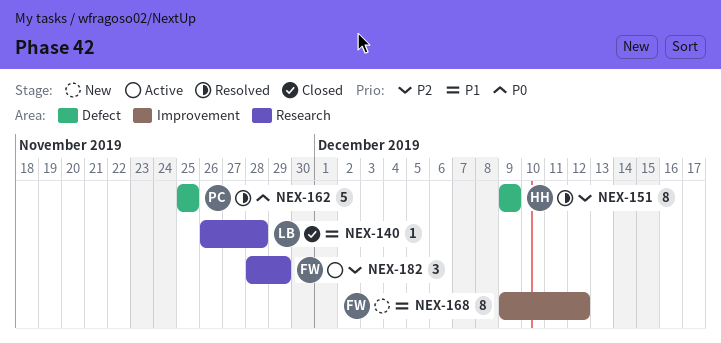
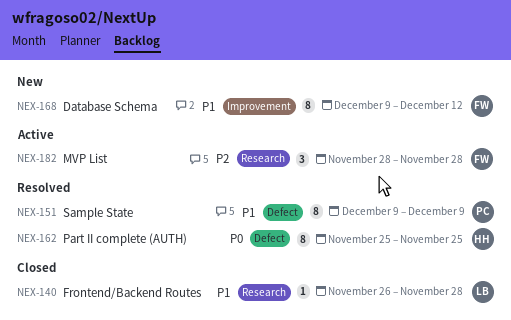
NEX-151, owner: HH -> PC
NEX-151, priority: P2 -> P1
NEX-162, owner: PC -> HH
NEX-162, estimate: 5 -> 8
NEX-182, due: Nov 29 -> Nov 28

